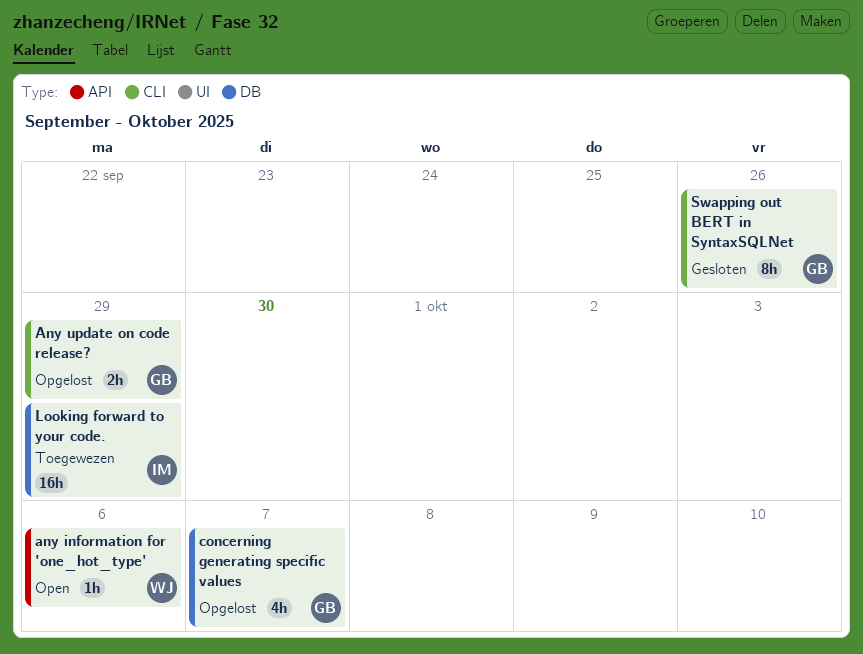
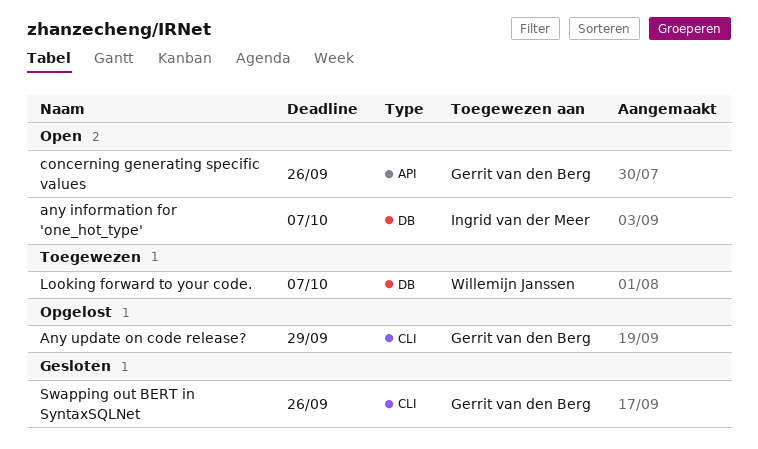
any information for 'one_hot_type', owner: Willemijn Janssen -> Ingrid van der Meer
any information for 'one_hot_type', label: API -> DB
any information for 'one_hot_type', due: Oct 6 -> Oct 7
concerning generating specific values, status: Opgelost -> Open
concerning generating specific values, label: DB -> API
concerning generating specific values, due: Oct 7 -> Sep 26
Looking forward to your code., owner: Ingrid van der Meer -> Willemijn Janssen
Looking forward to your code., due: Sep 29 -> Oct 7

